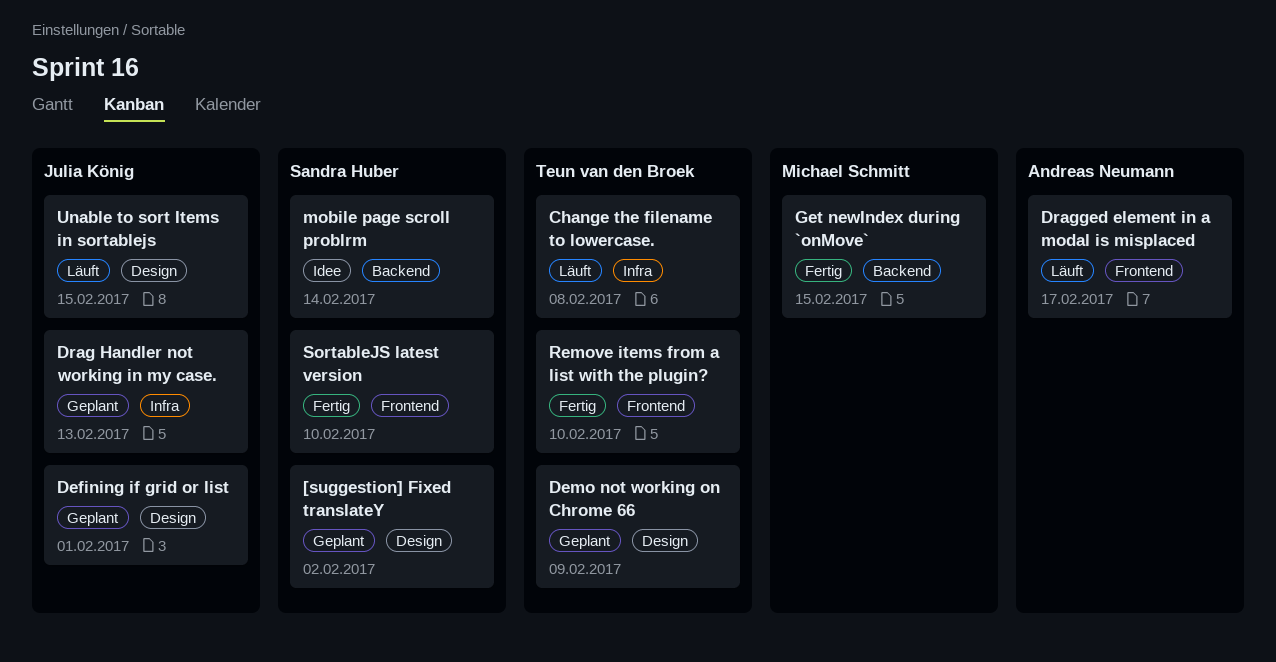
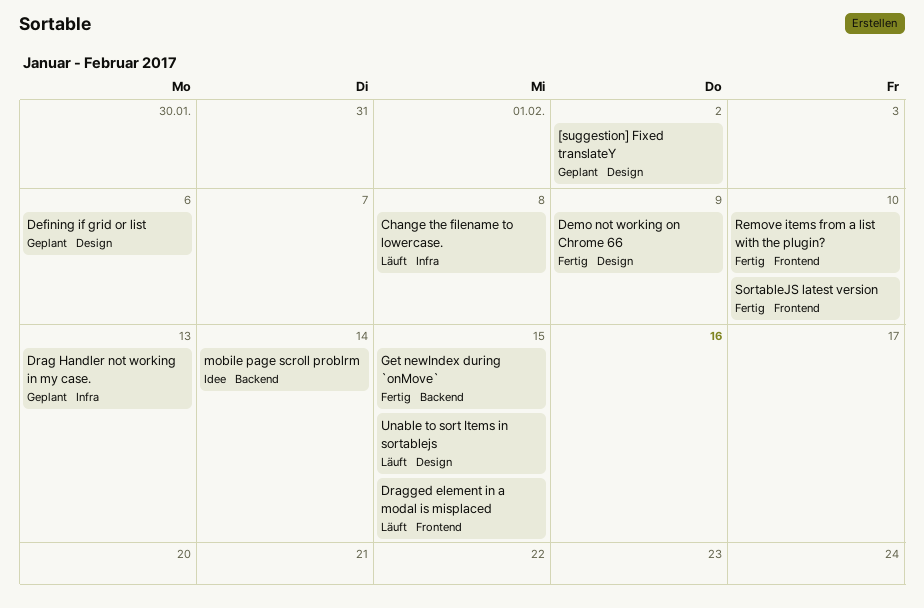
Defining if grid or list, due: Feb 1 -> Feb 6
Demo not working on Chrome 66, status: Geplant -> Fertig
Dragged element in a modal is misplaced, due: Feb 17 -> Feb 15

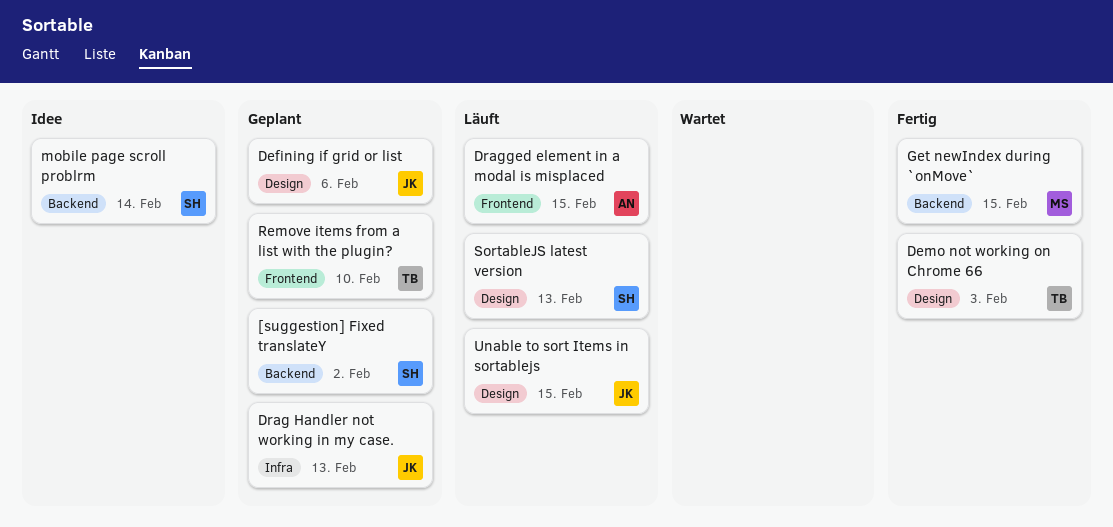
[suggestion] Fixed translateY, label: Design -> Backend
Change the filename to lowercase.: present -> none
Demo not working on Chrome 66, due: Feb 9 -> Feb 3
Remove items from a list with the plugin?, status: Fertig -> Geplant
SortableJS latest version, status: Fertig -> Läuft
SortableJS latest version, label: Frontend -> Design
SortableJS latest version, due: Feb 10 -> Feb 13

